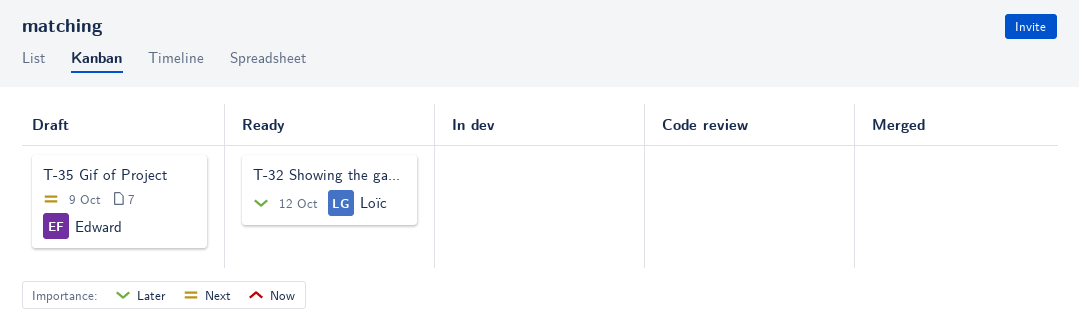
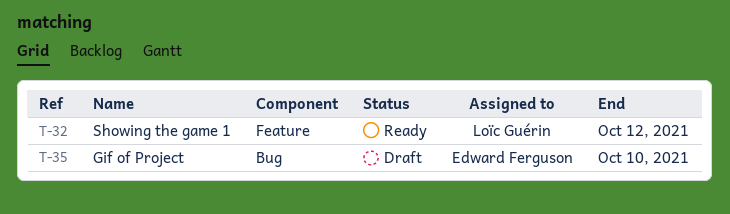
T-35, due: Oct 9 -> Oct 10

